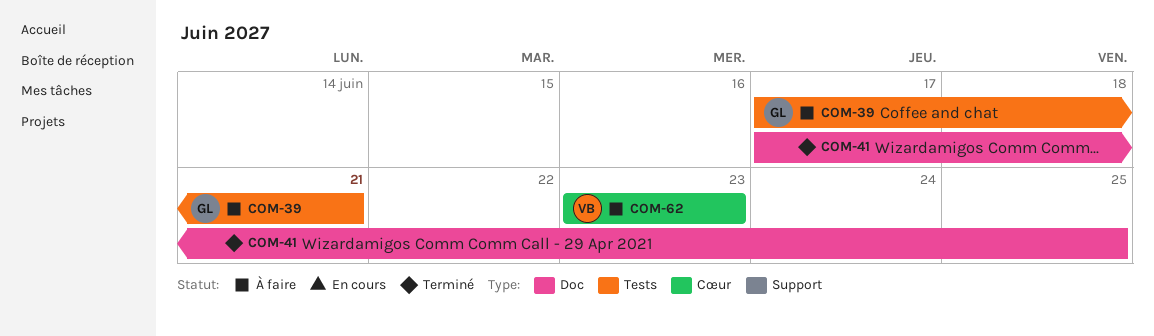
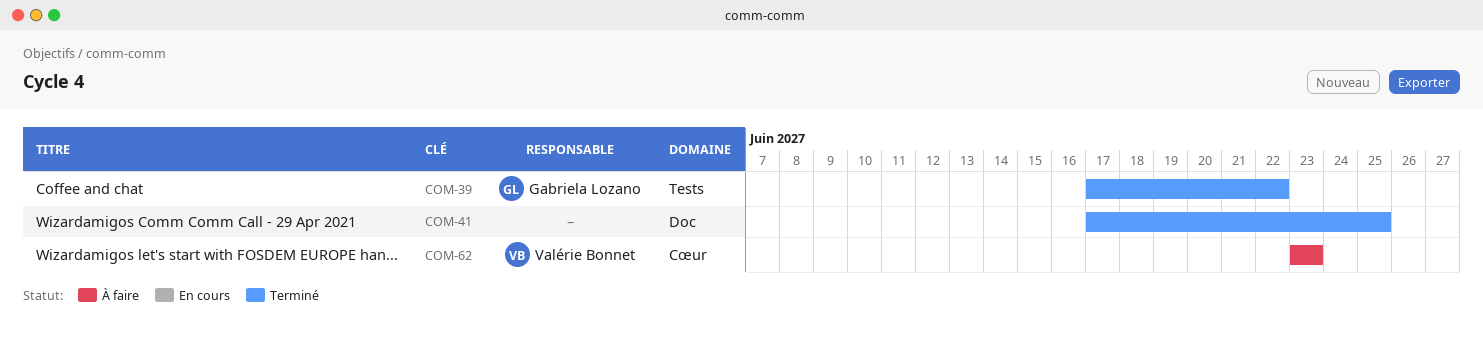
COM-39, status: À faire -> Terminé
COM-39, due: Jun 21 -> Jun 22

